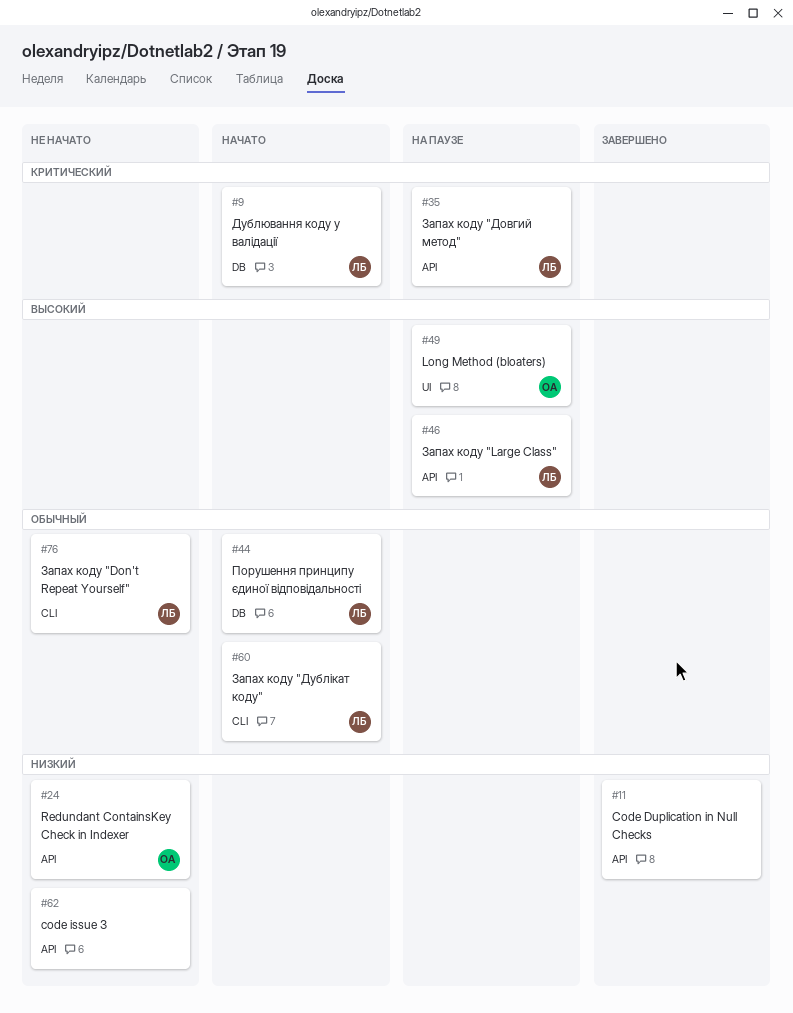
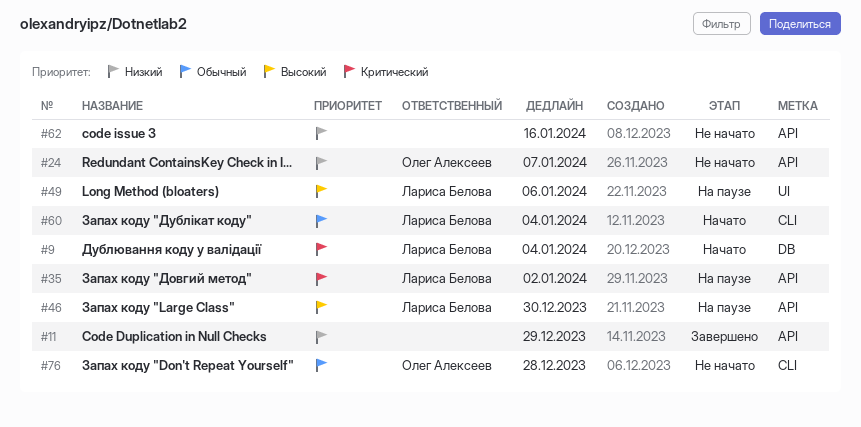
#44: present -> none
#49, owner: Олег Алексеев -> Лариса Белова
#76, owner: Лариса Белова -> Олег Алексеев

